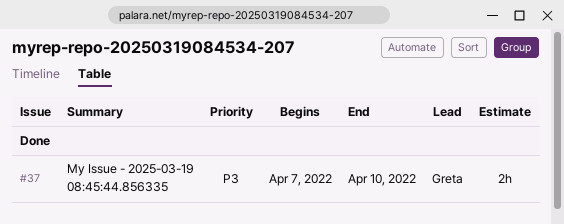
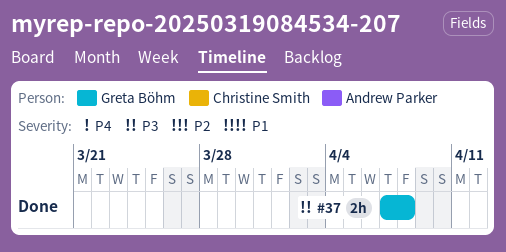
#37, due: Apr 10 -> Apr 8

